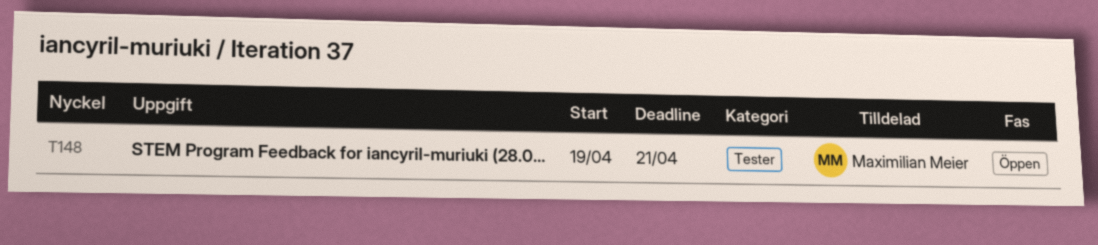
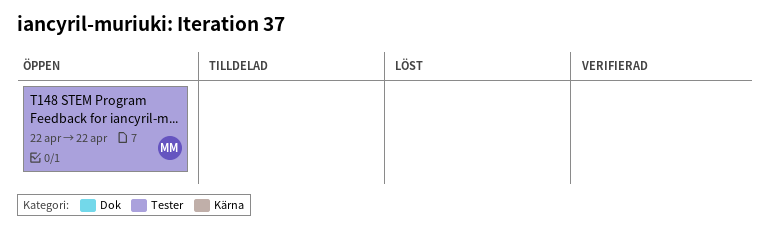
T148, start: Apr 19 -> Apr 22
T148, due: Apr 21 -> Apr 22

